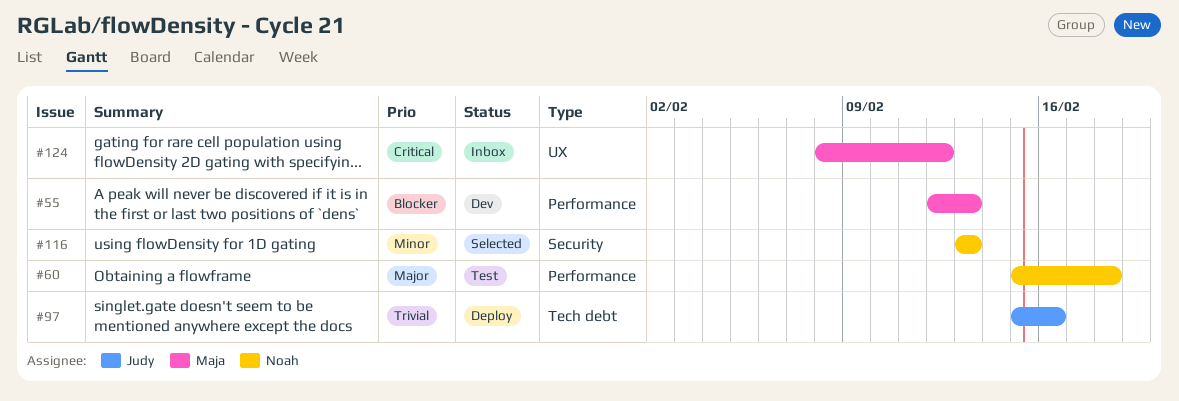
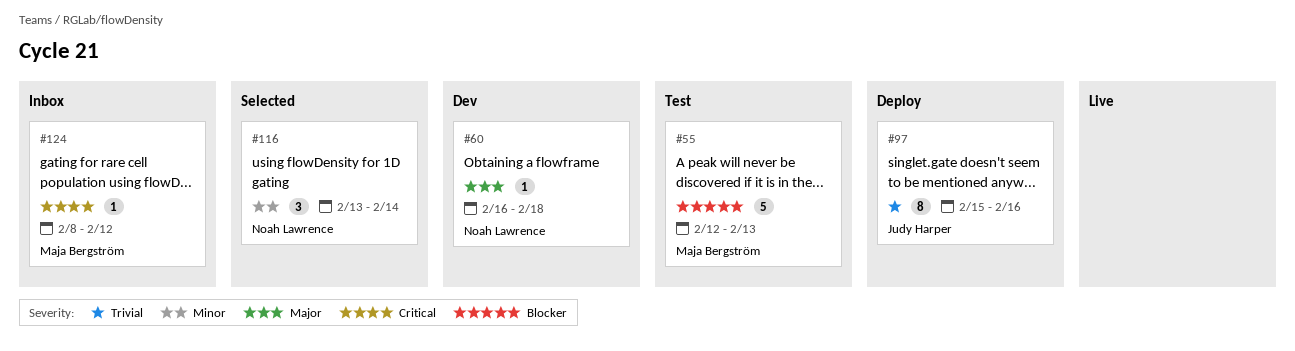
#55, status: Dev -> Test
#60, status: Test -> Dev
#60, start: Feb 15 -> Feb 16
#116, due: Feb 13 -> Feb 14

